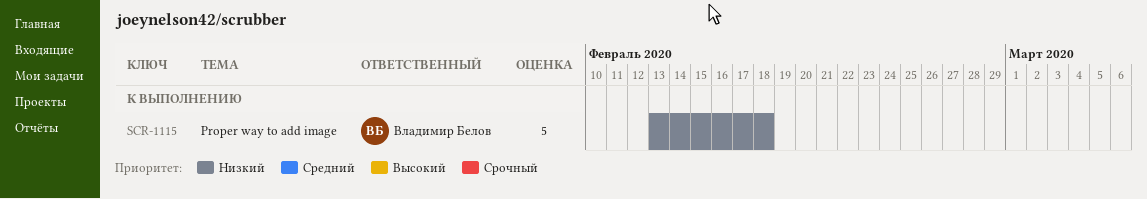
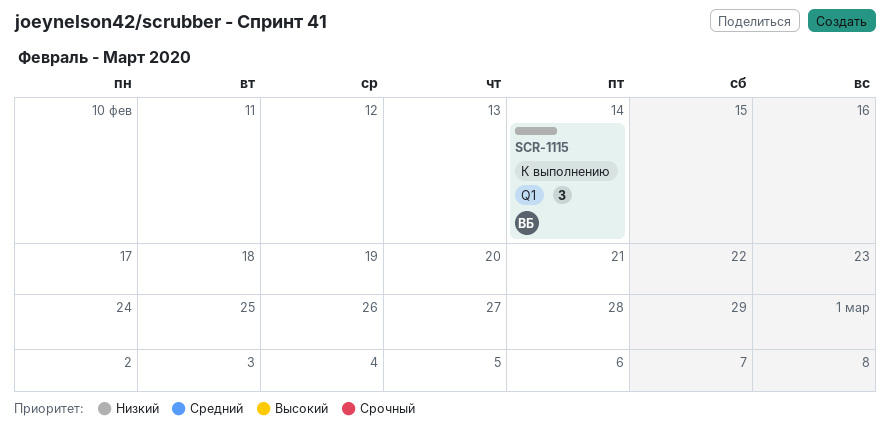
SCR-1115, estimate: 5 -> 3
SCR-1115, due: Feb 18 -> Feb 14

